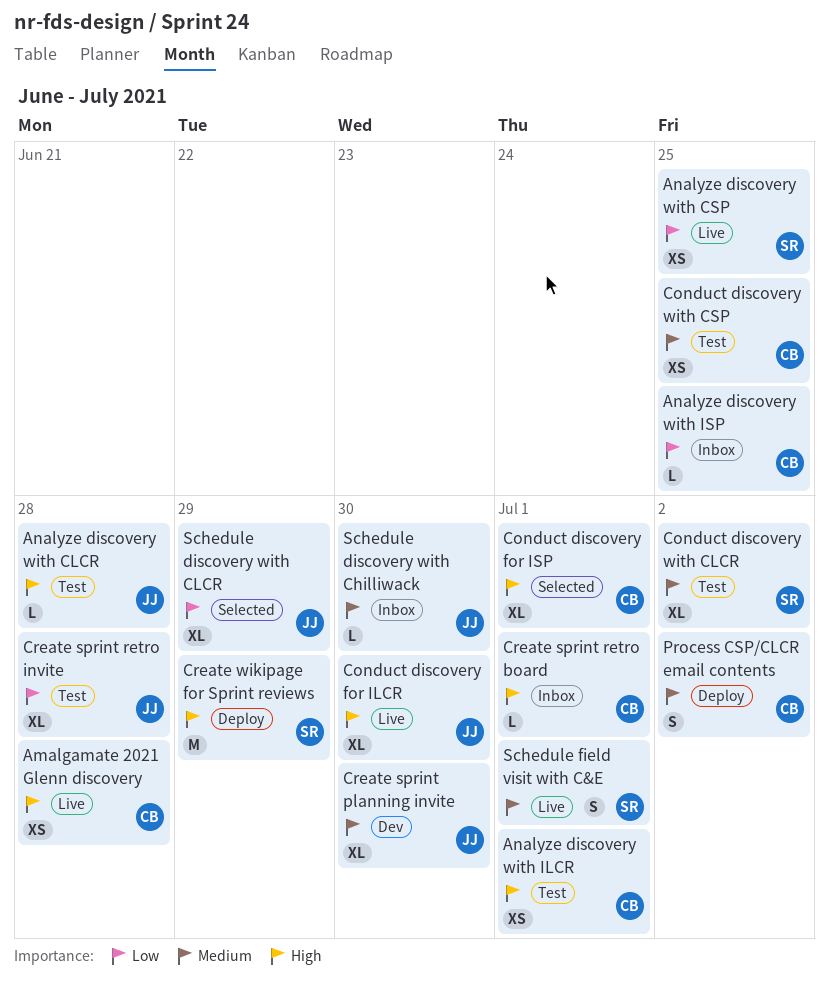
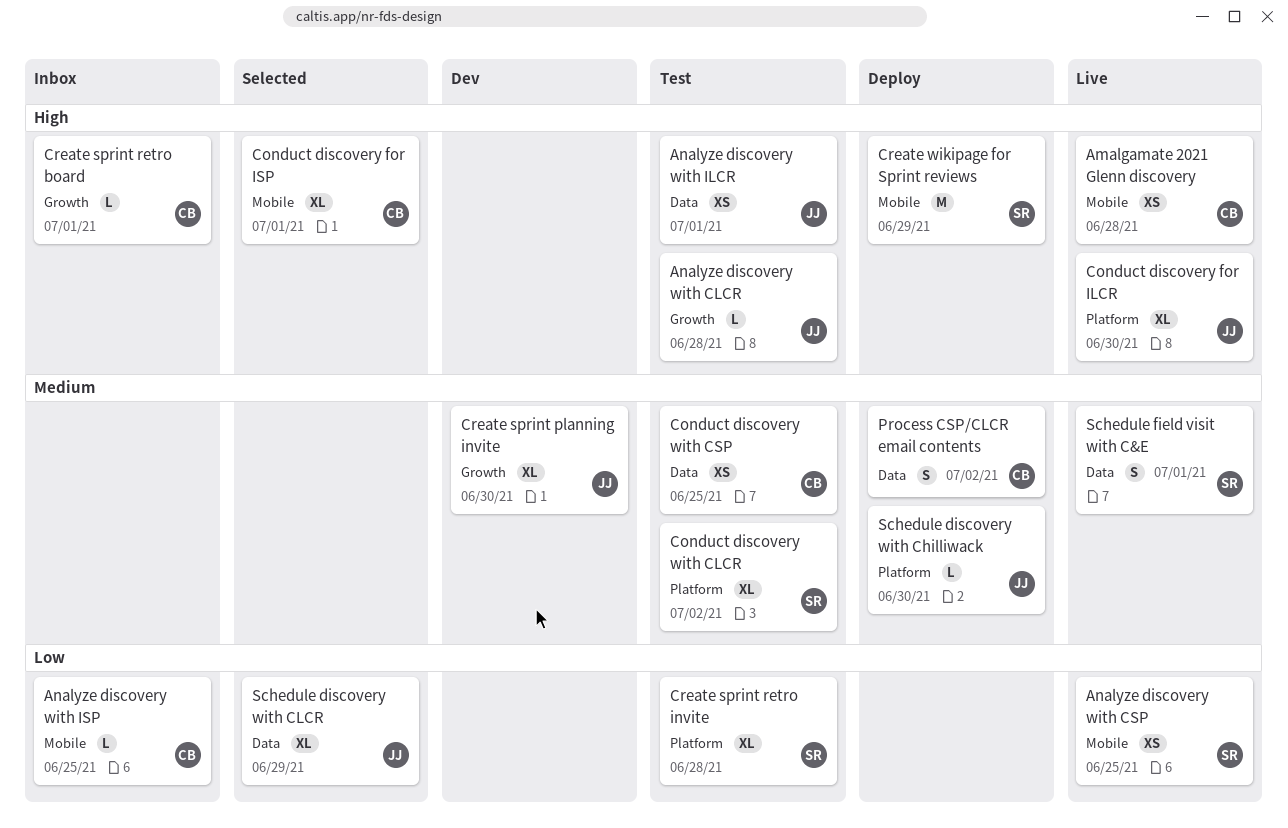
Analyze discovery with ILCR, owner: CB -> JJ
Create sprint retro invite, owner: JJ -> SR
Schedule discovery with Chilliwack, status: Inbox -> Deploy

